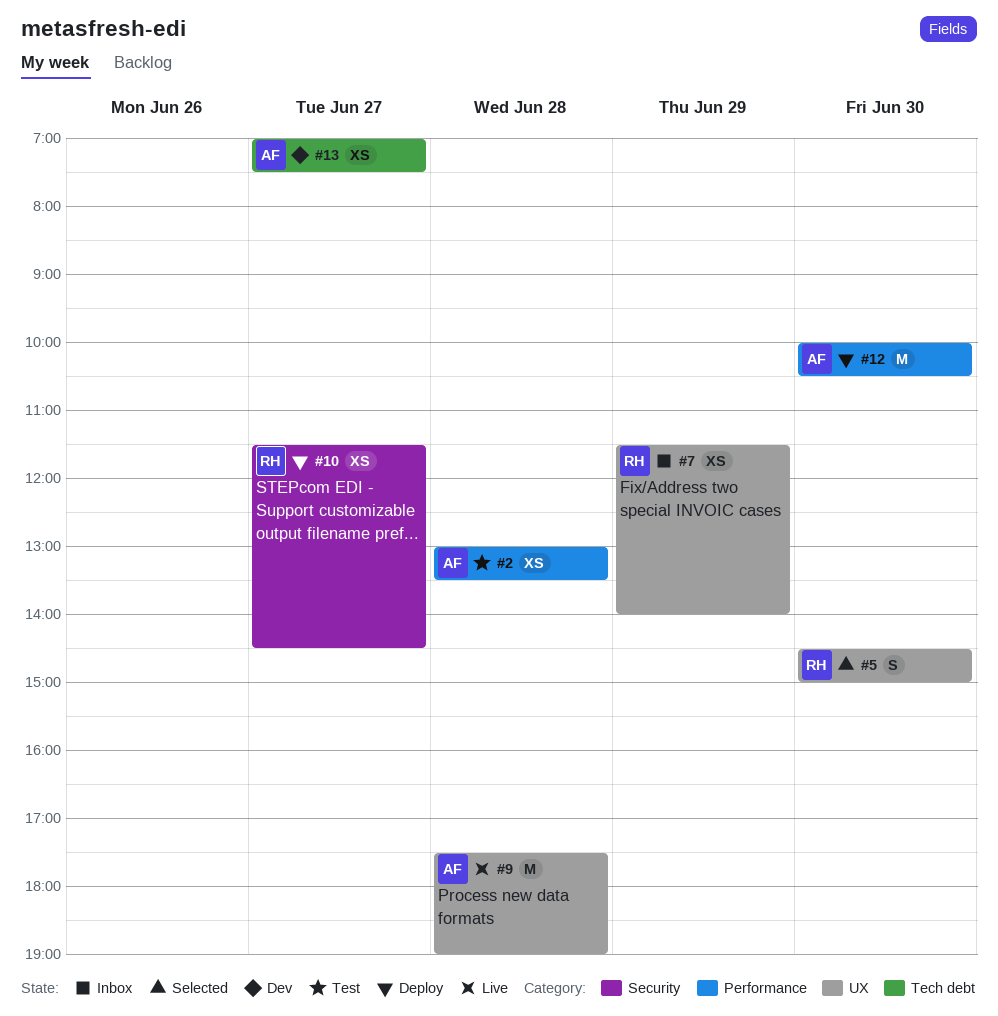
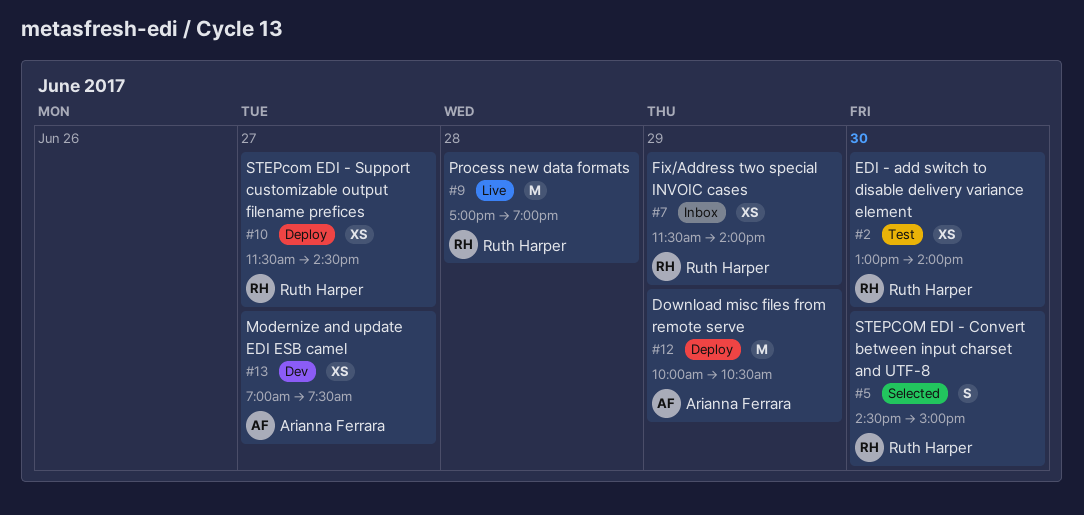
#2, owner: Arianna Ferrara -> Ruth Harper
#2, day: Jun 28 -> Jun 30
#2, ends: 13:30 -> 14:00
#9, owner: Arianna Ferrara -> Ruth Harper
#9, begins: 17:30 -> 17:00
#12, day: Jun 30 -> Jun 29

